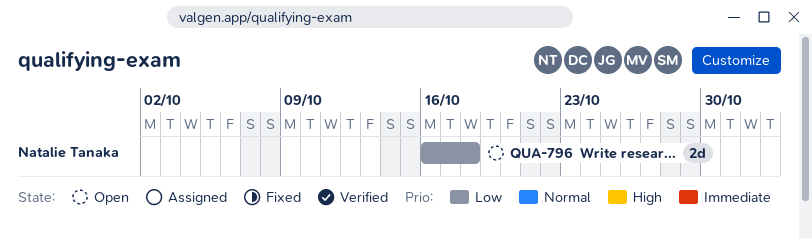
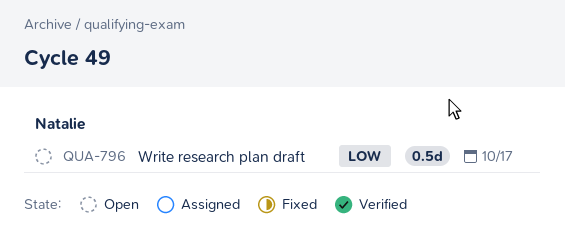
QUA-796, estimate: 2d -> 0.5d
QUA-796, due: Oct 18 -> Oct 17

